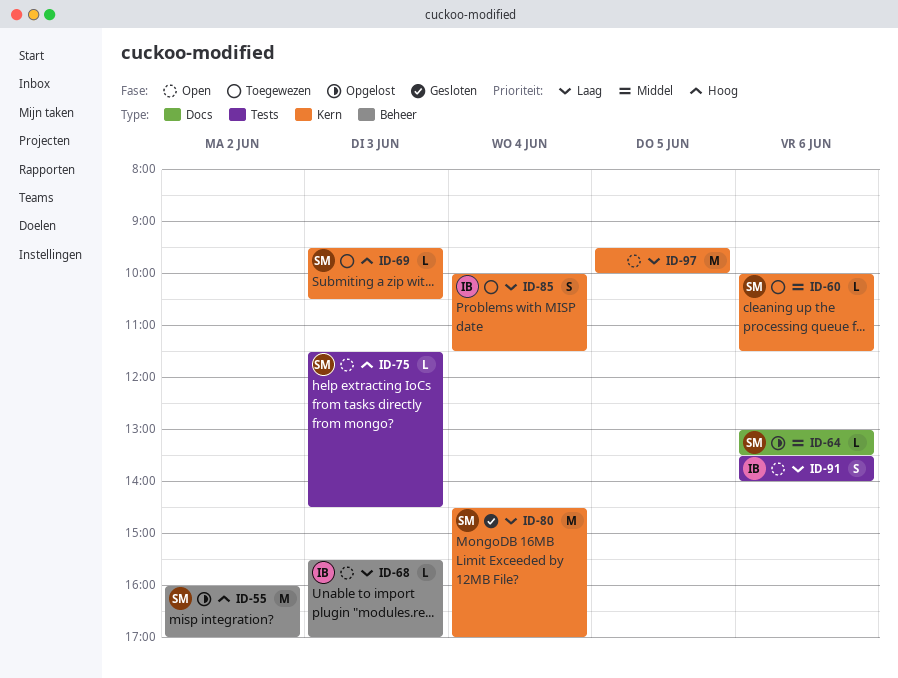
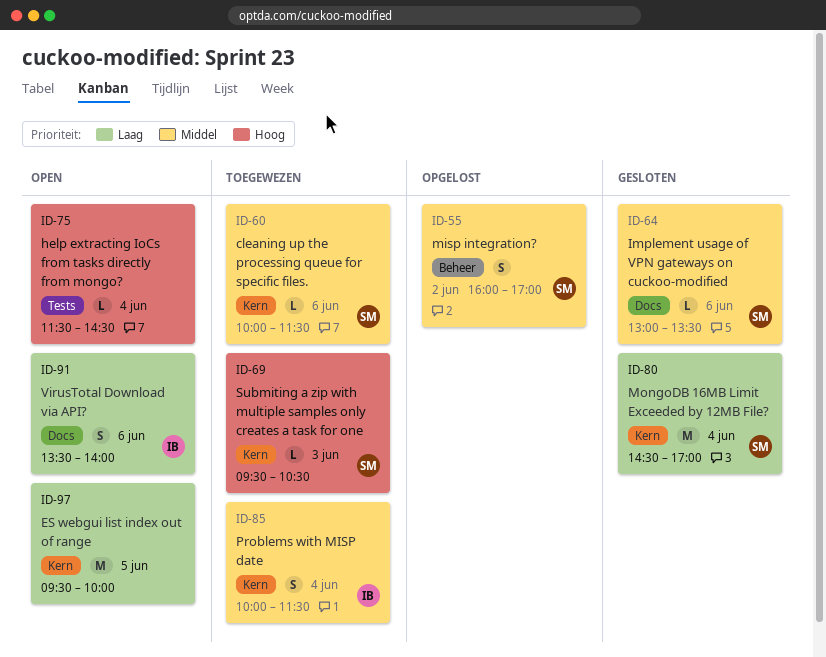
ID-55, priority: Hoog -> Middel
ID-55, estimate: M -> S
ID-64, status: Opgelost -> Gesloten
ID-68: present -> none
ID-75, owner: SM -> none
ID-75, day: Jun 3 -> Jun 4
ID-85, priority: Laag -> Middel
ID-91, label: Tests -> Docs

